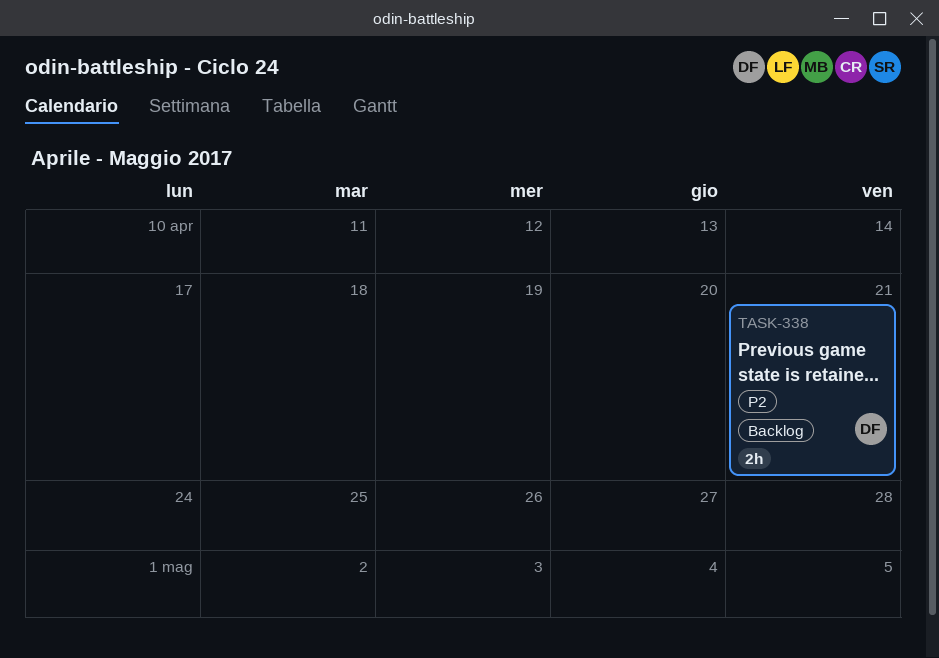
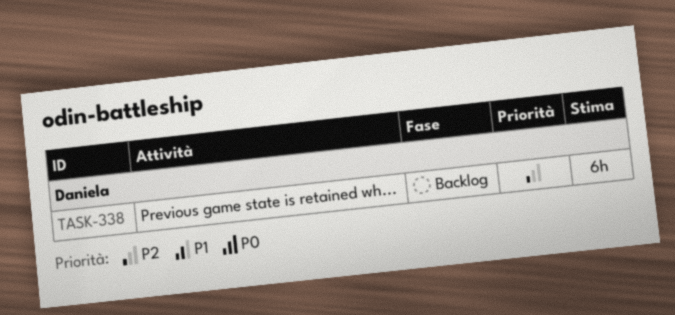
TASK-338, estimate: 2h -> 6h

